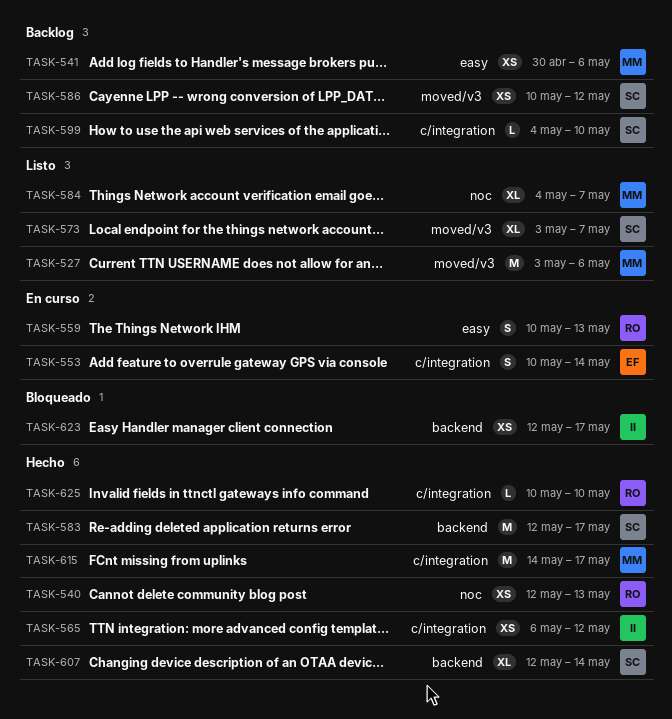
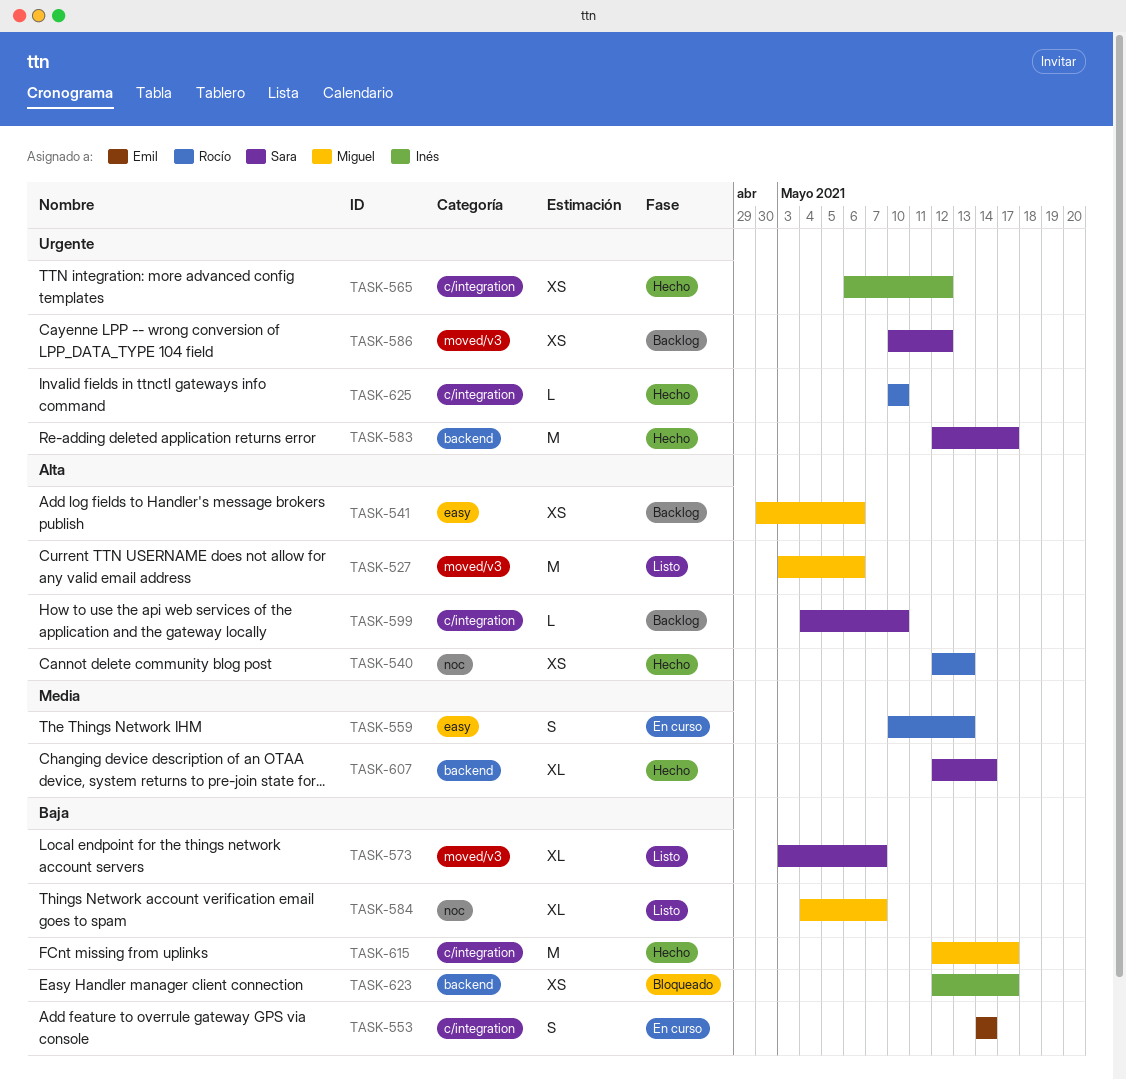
TASK-553, start: May 10 -> May 14
TASK-615, start: May 14 -> May 12

